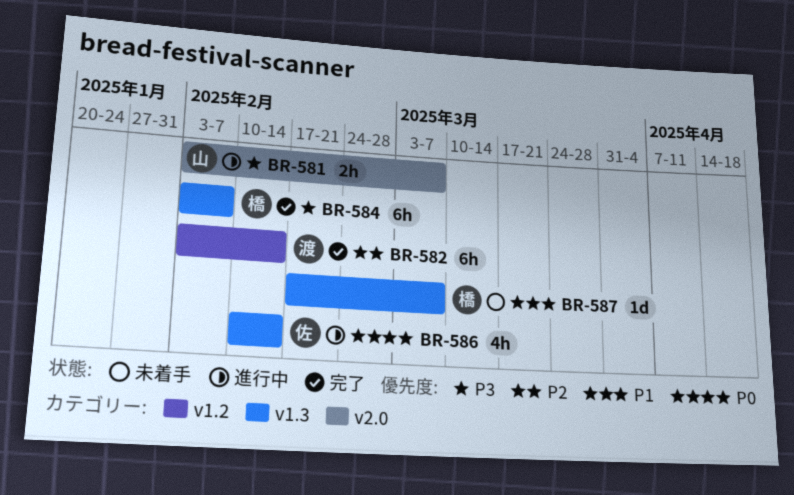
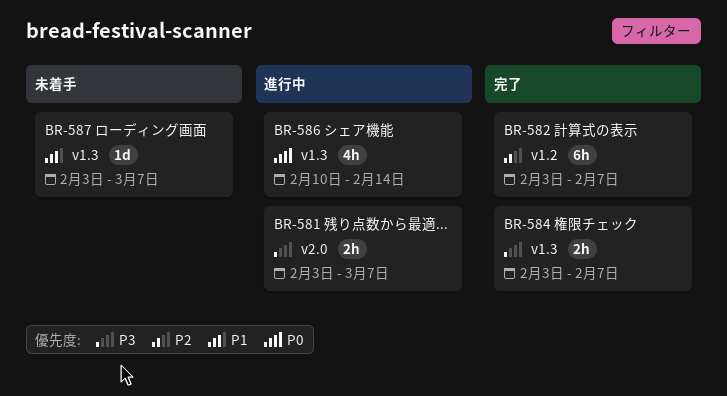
BR-582, due: Feb 14 -> Feb 7
BR-584, estimate: 6h -> 2h
BR-587, start: Feb 17 -> Feb 3

